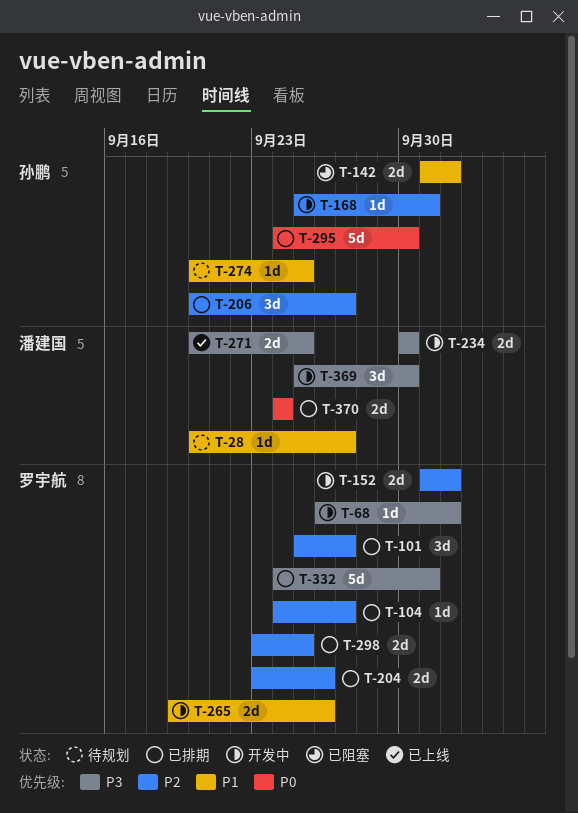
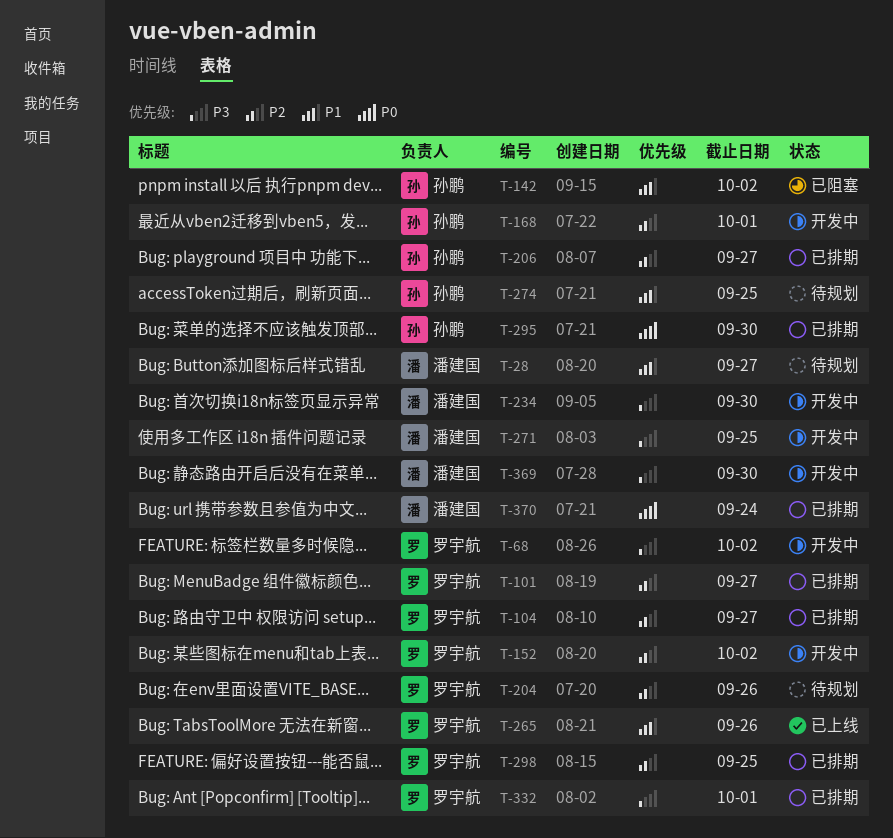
T-204, status: 已排期 -> 待规划
T-265, status: 开发中 -> 已上线
T-271, status: 已上线 -> 开发中

